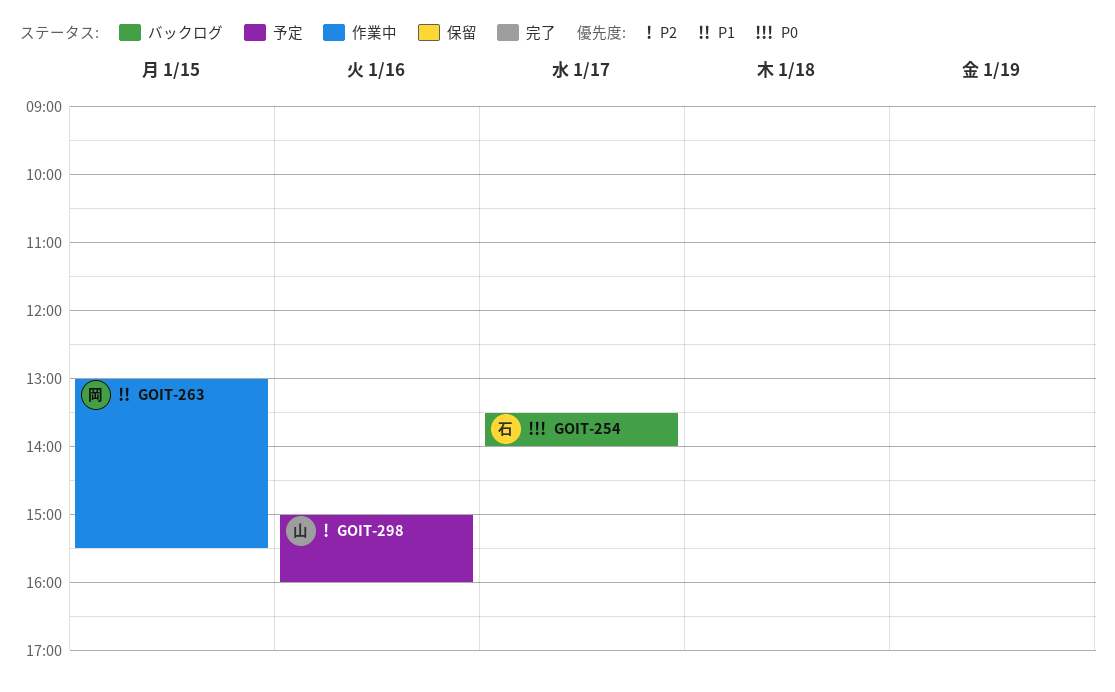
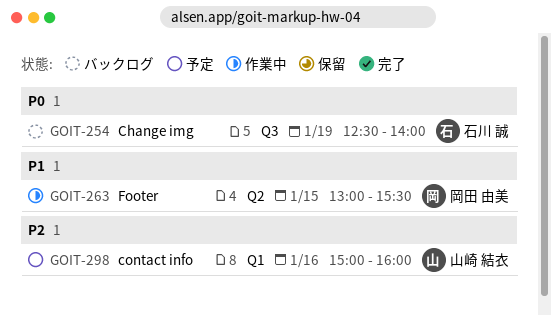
GOIT-254, day: Jan 17 -> Jan 19
GOIT-254, begins: 13:30 -> 12:30

